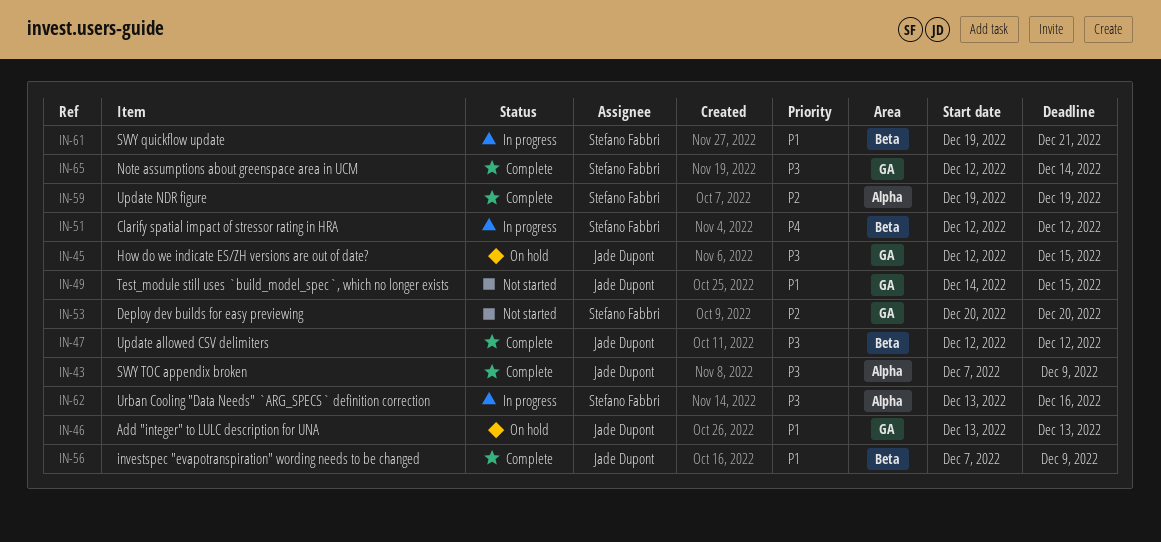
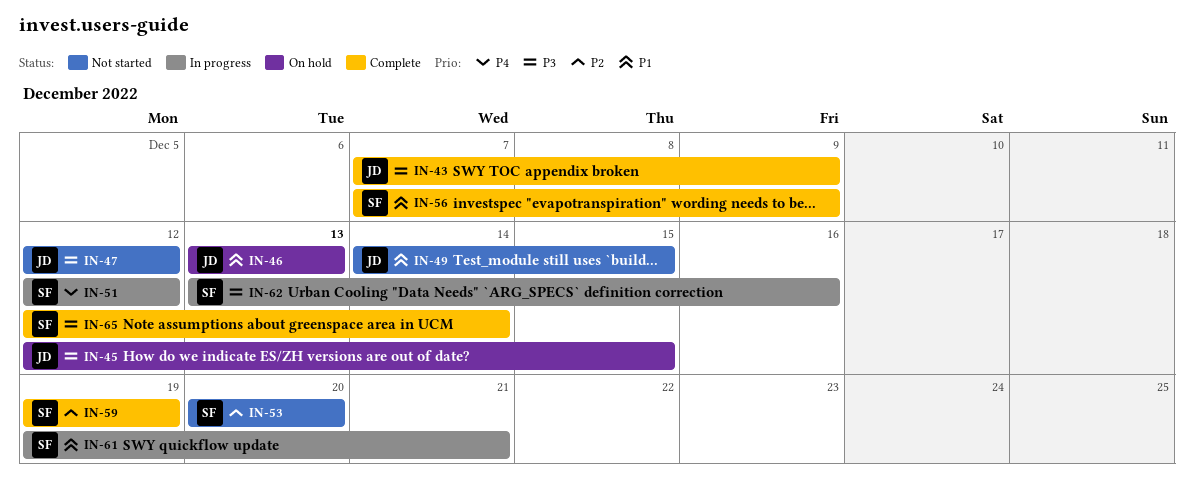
IN-47, status: Complete -> Not started
IN-56, owner: Jade Dupont -> Stefano Fabbri

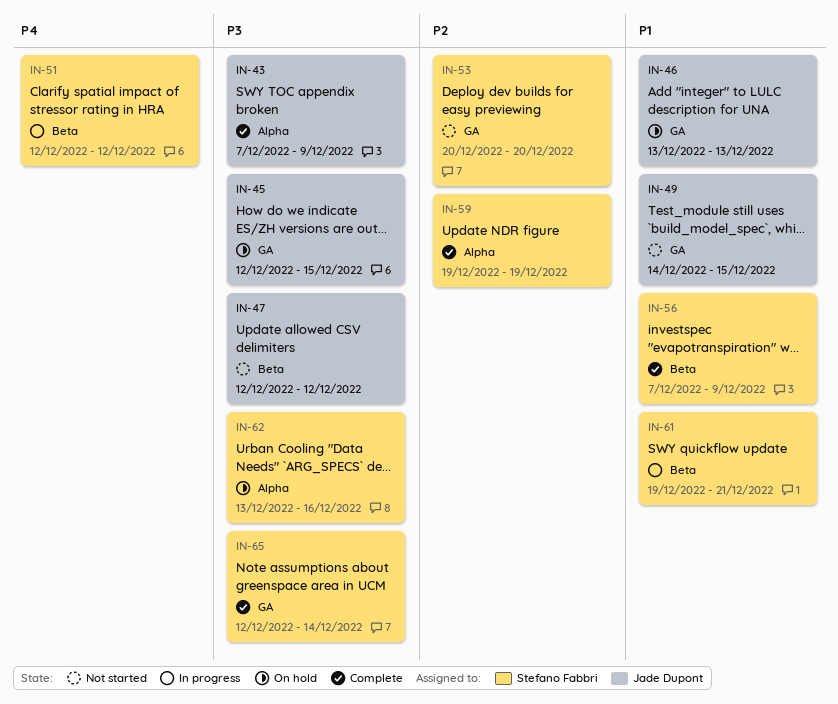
IN-62, status: In progress -> On hold

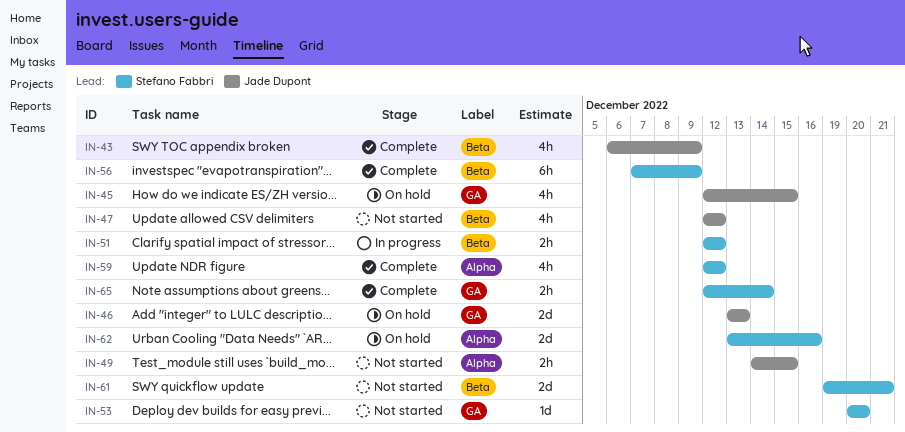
IN-43, label: Alpha -> Beta
IN-43, start: Dec 7 -> Dec 6
IN-49, label: GA -> Alpha
IN-59, start: Dec 19 -> Dec 12
IN-59, due: Dec 19 -> Dec 12
IN-61, status: In progress -> Not started

